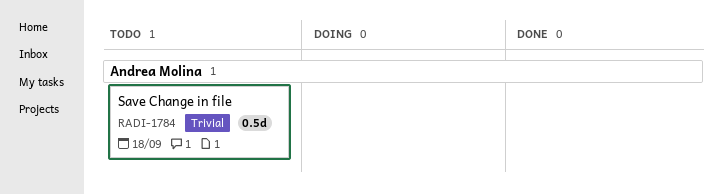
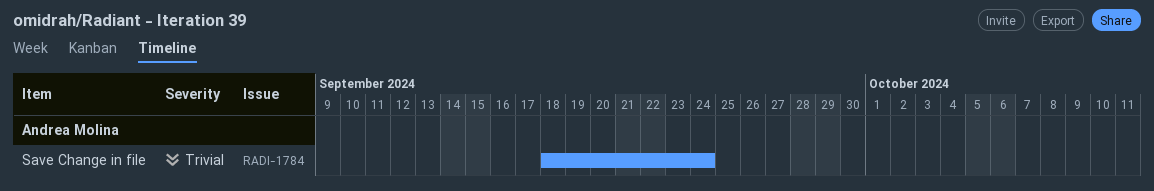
RADI-1784, due: Sep 18 -> Sep 24

